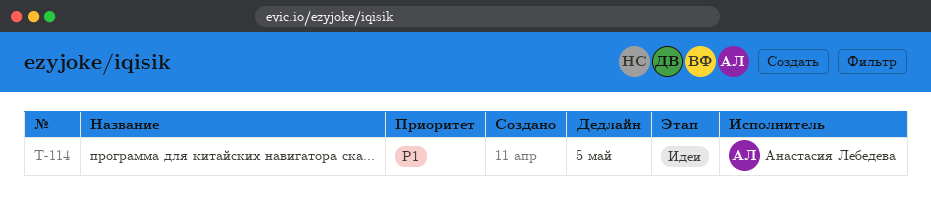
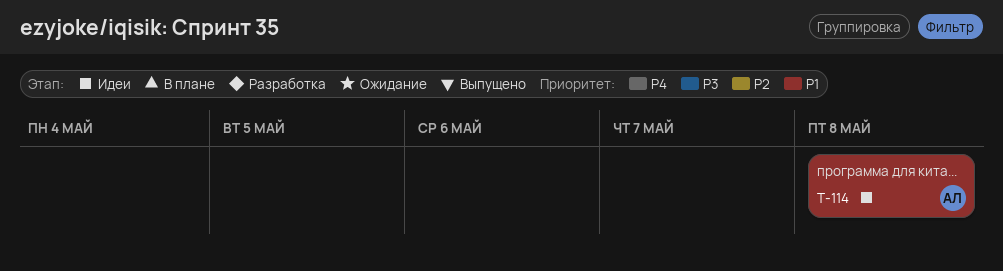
T-114, due: May 5 -> May 8

